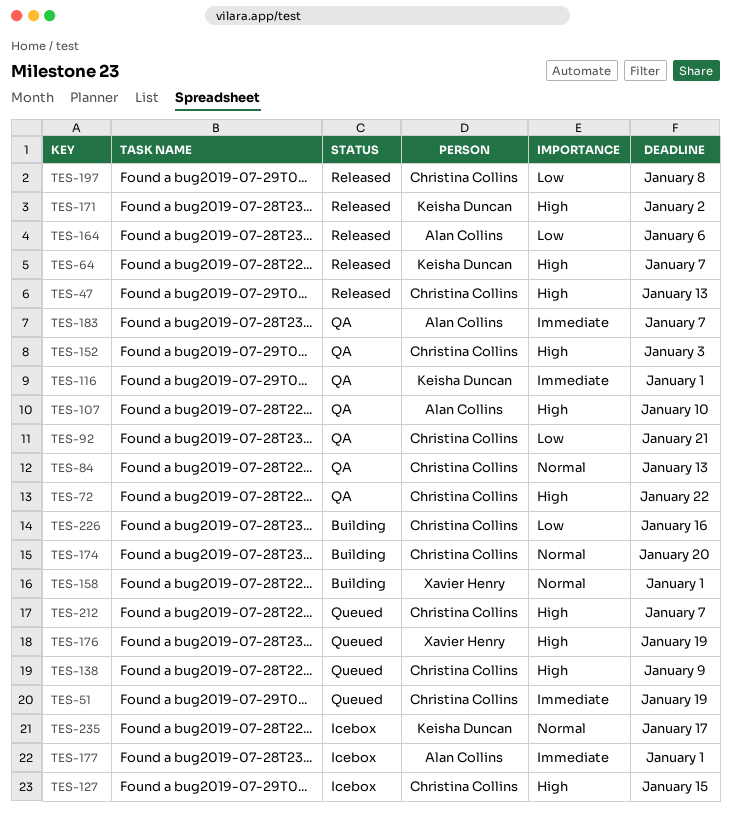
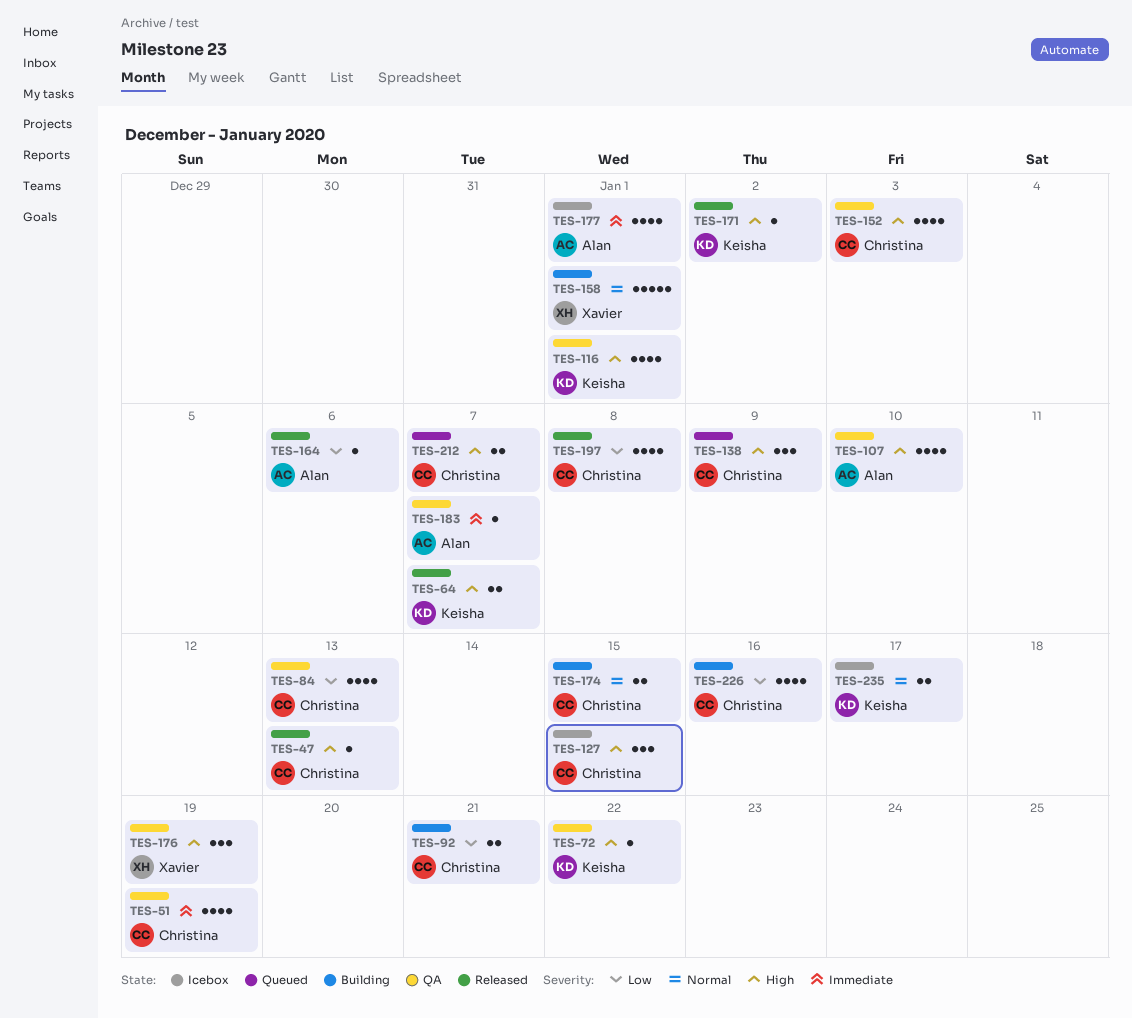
TES-51, status: Queued -> QA
TES-72, owner: Christina Collins -> Keisha Duncan
TES-84, priority: Normal -> Low
TES-92, status: QA -> Building
TES-116, priority: Immediate -> High
TES-174, due: Jan 20 -> Jan 15
TES-176, status: Queued -> QA

